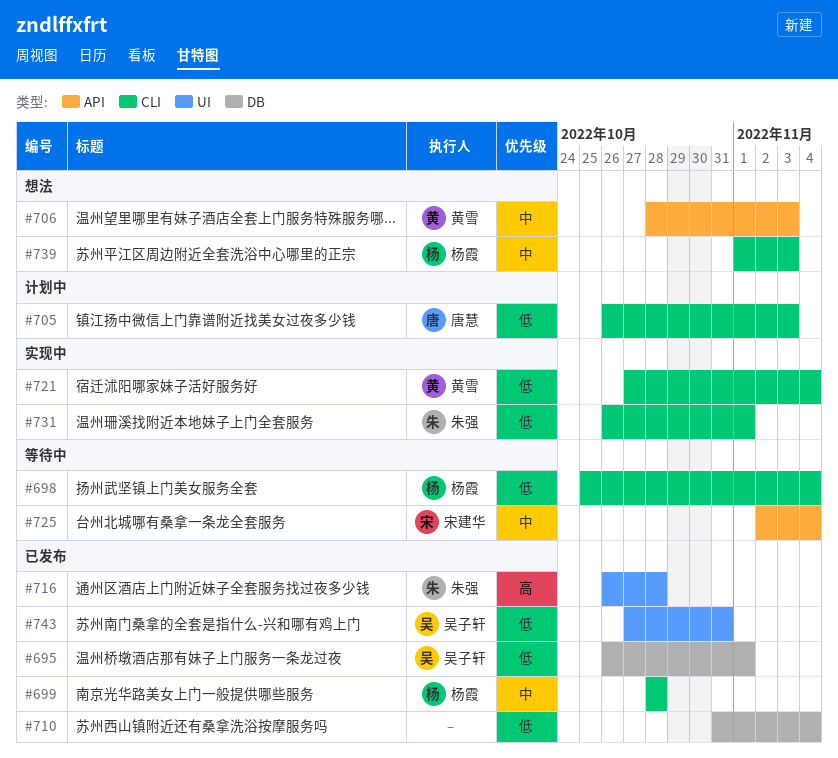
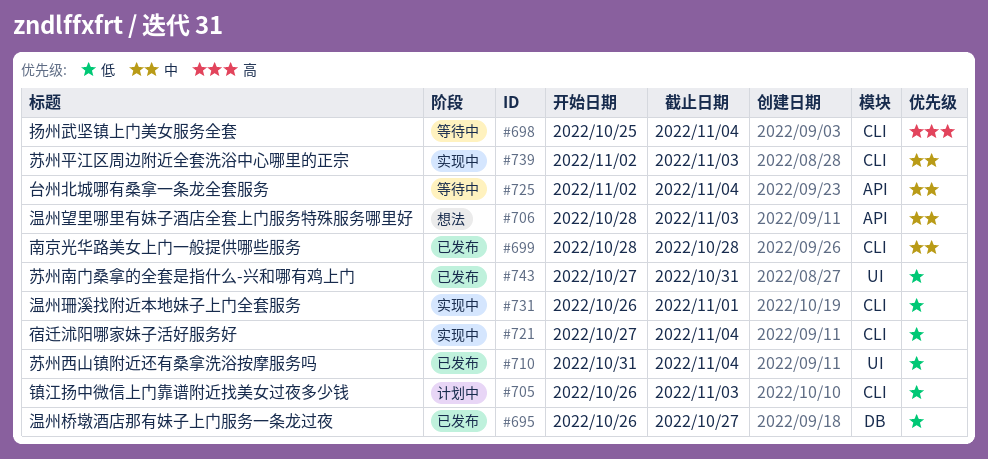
#695, due: Nov 1 -> Oct 27
#698, priority: 低 -> 高
#710, label: DB -> UI
#716: present -> none
#739, status: 想法 -> 实现中
#739, start: Nov 1 -> Nov 2

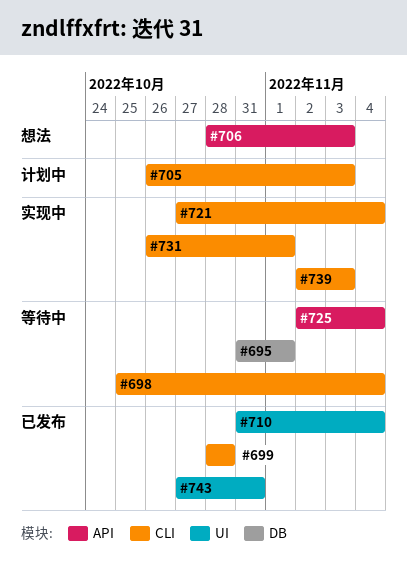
#695, status: 已发布 -> 等待中
#695, start: Oct 26 -> Oct 31
#695, due: Oct 27 -> Nov 1

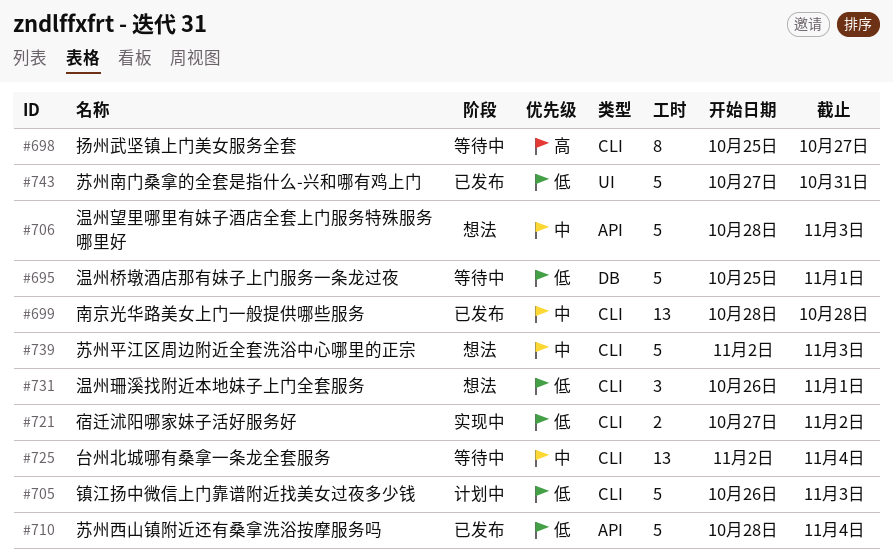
#695, start: Oct 31 -> Oct 25
#698, due: Nov 4 -> Oct 27
#710, label: UI -> API
#710, start: Oct 31 -> Oct 28
#721, due: Nov 4 -> Nov 2
#725, label: API -> CLI
#731, status: 实现中 -> 想法
#739, status: 实现中 -> 想法

